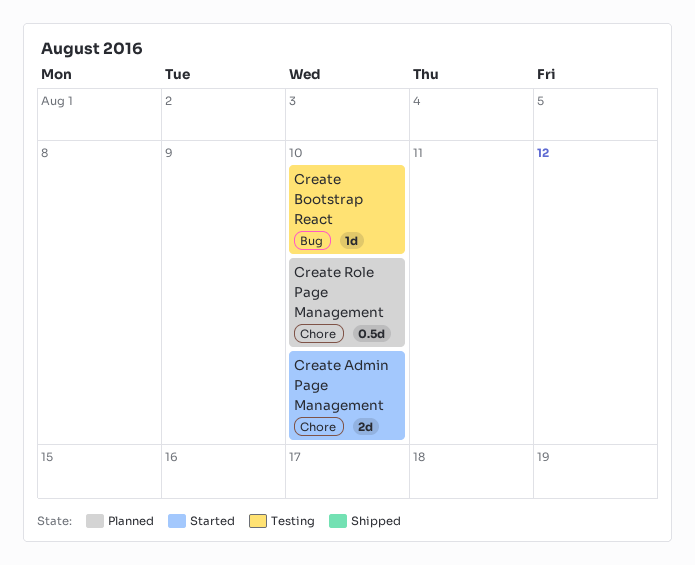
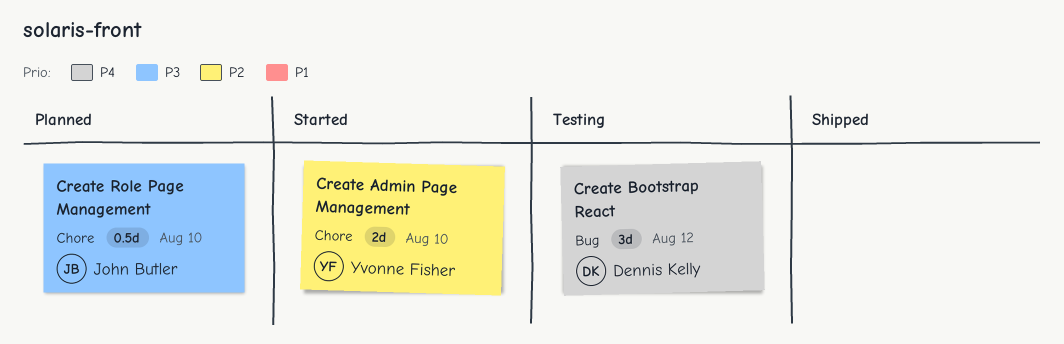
Create Bootstrap React, estimate: 1d -> 3d
Create Bootstrap React, due: Aug 10 -> Aug 12

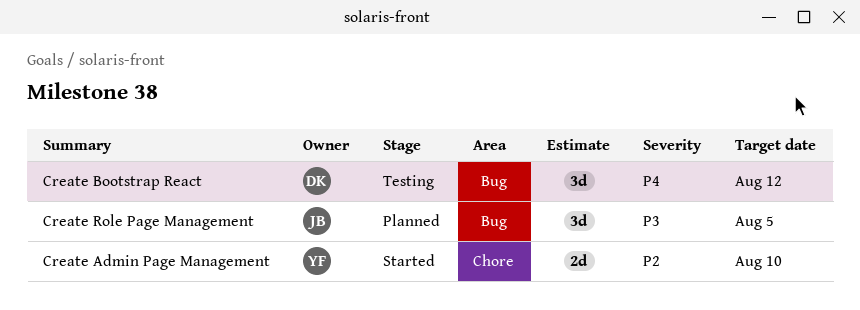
Create Role Page Management, label: Chore -> Bug
Create Role Page Management, estimate: 0.5d -> 3d
Create Role Page Management, due: Aug 10 -> Aug 5

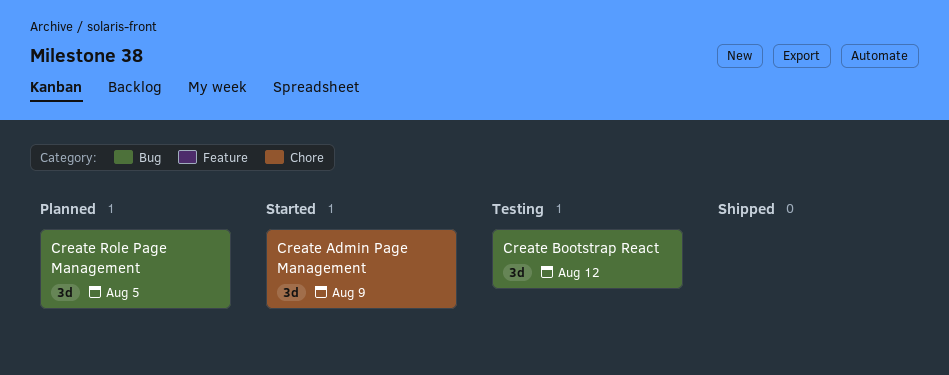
Create Admin Page Management, estimate: 2d -> 3d
Create Admin Page Management, due: Aug 10 -> Aug 9

